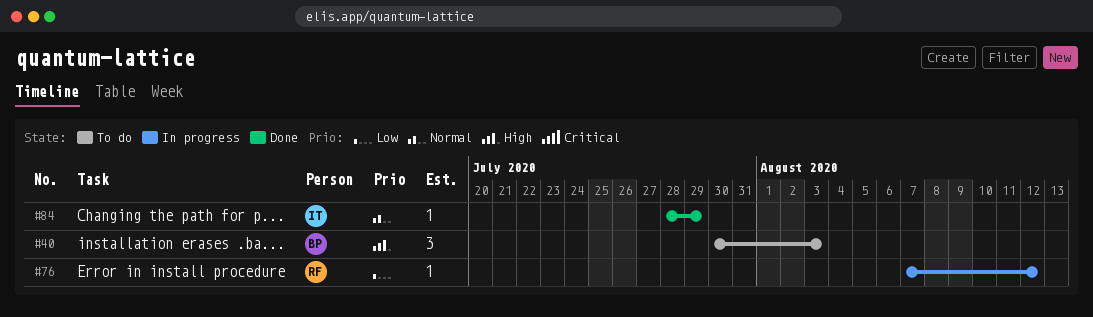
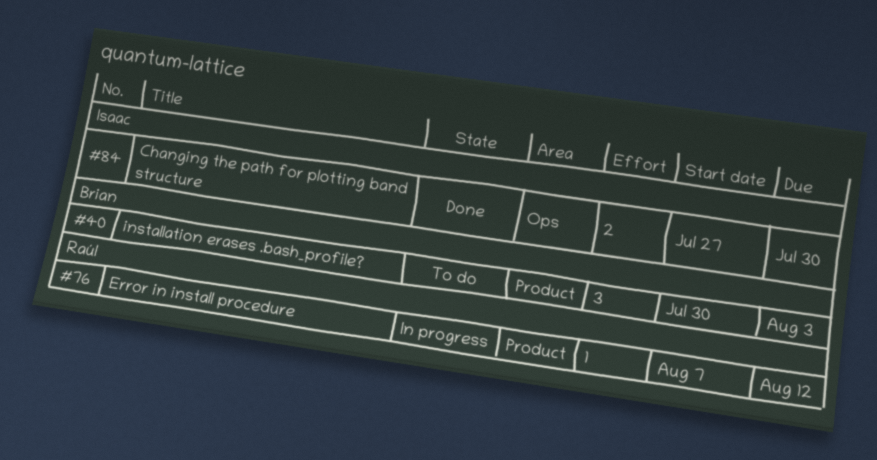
#84, estimate: 1 -> 2
#84, start: Jul 28 -> Jul 27
#84, due: Jul 29 -> Jul 30

